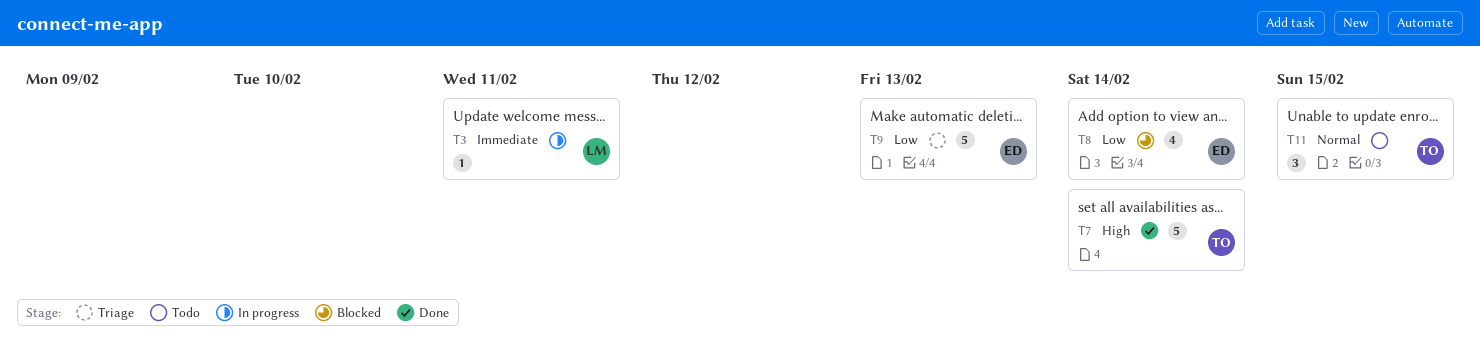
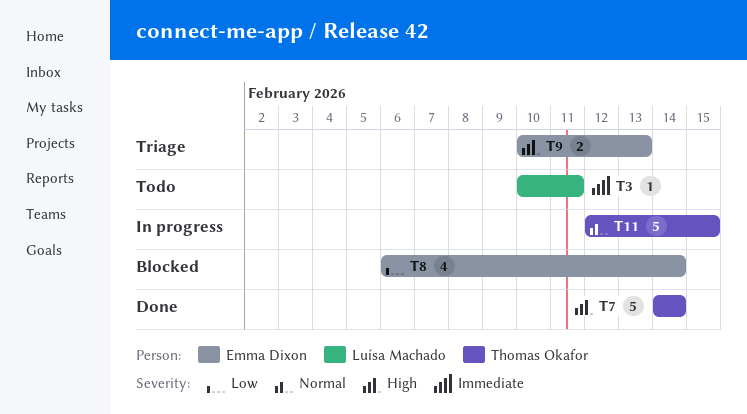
T3, status: In progress -> Todo
T9, priority: Low -> High
T9, estimate: 5 -> 2
T11, status: Todo -> In progress
T11, estimate: 3 -> 5

